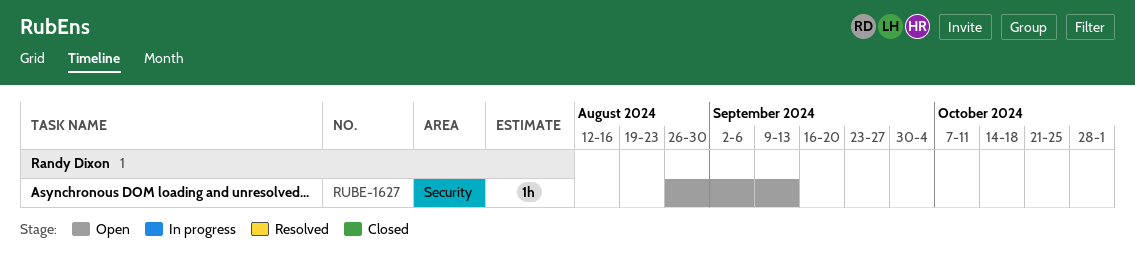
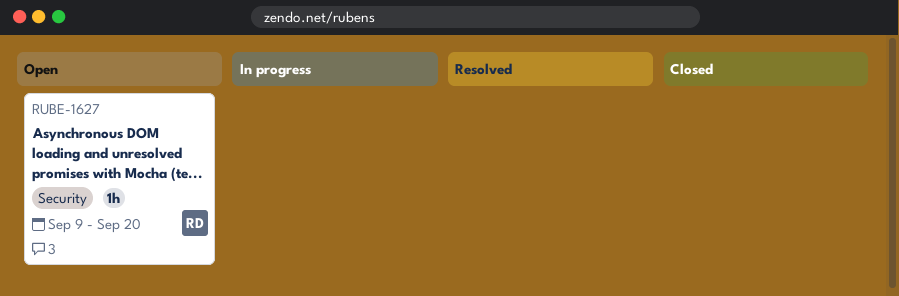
RUBE-1627, start: Aug 26 -> Sep 9
RUBE-1627, due: Sep 13 -> Sep 20

